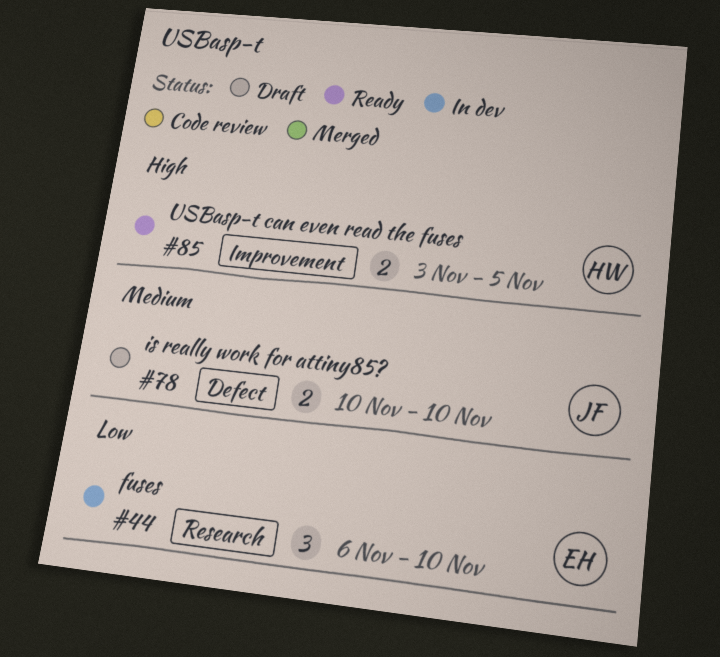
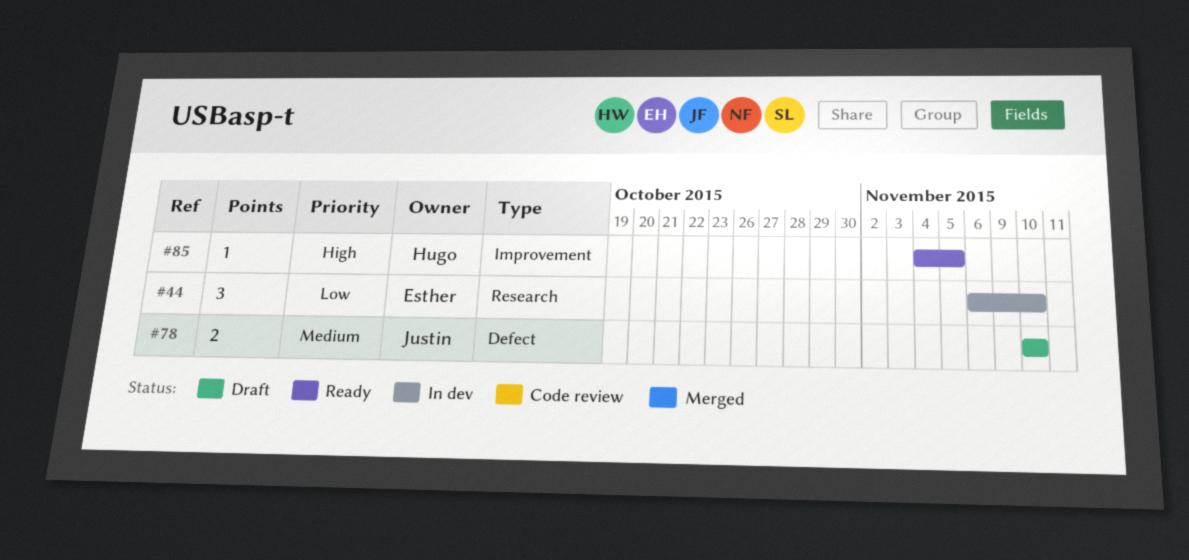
#85, estimate: 2 -> 1
#85, start: Nov 3 -> Nov 4

